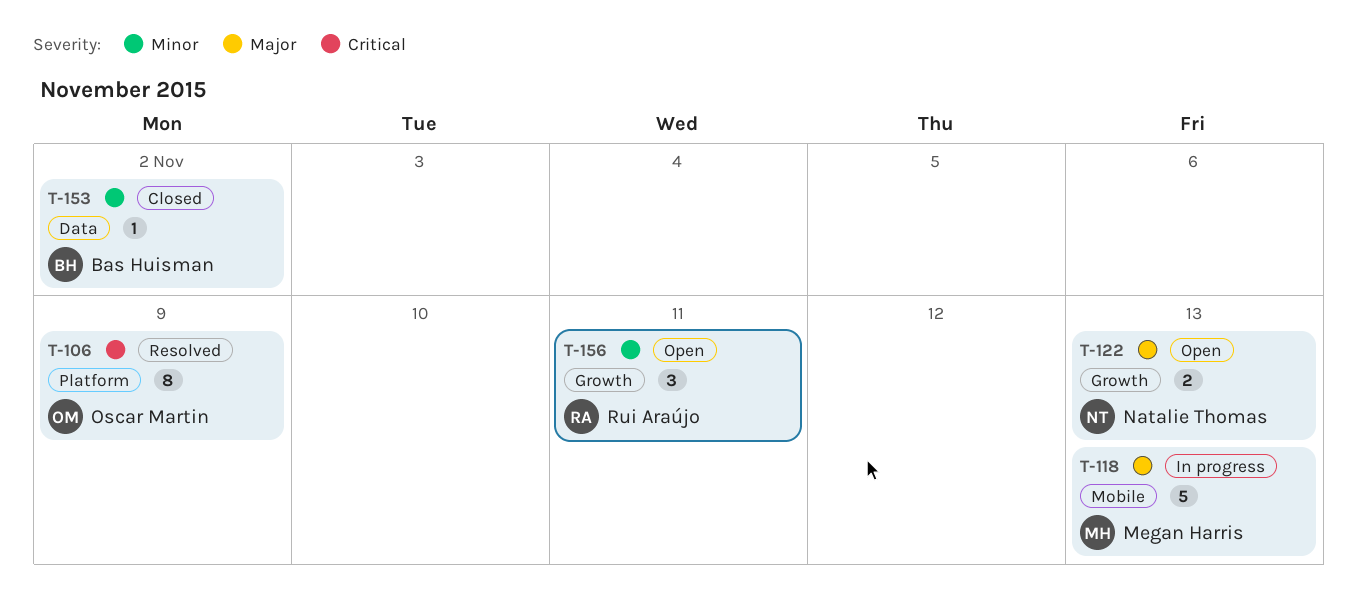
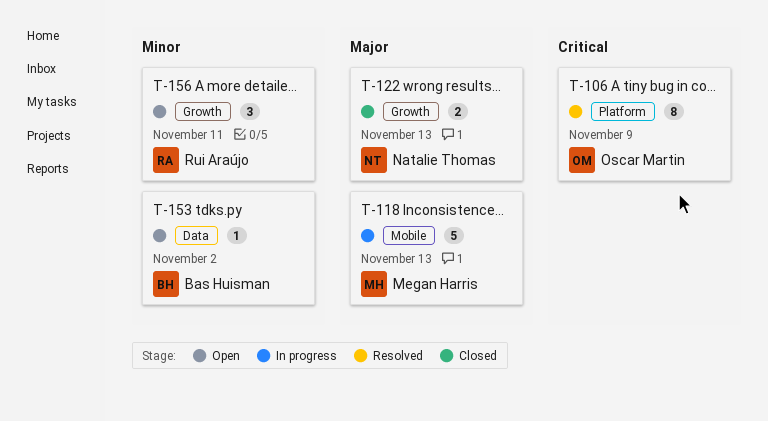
T-122, status: Open -> Closed
T-153, status: Closed -> Open

